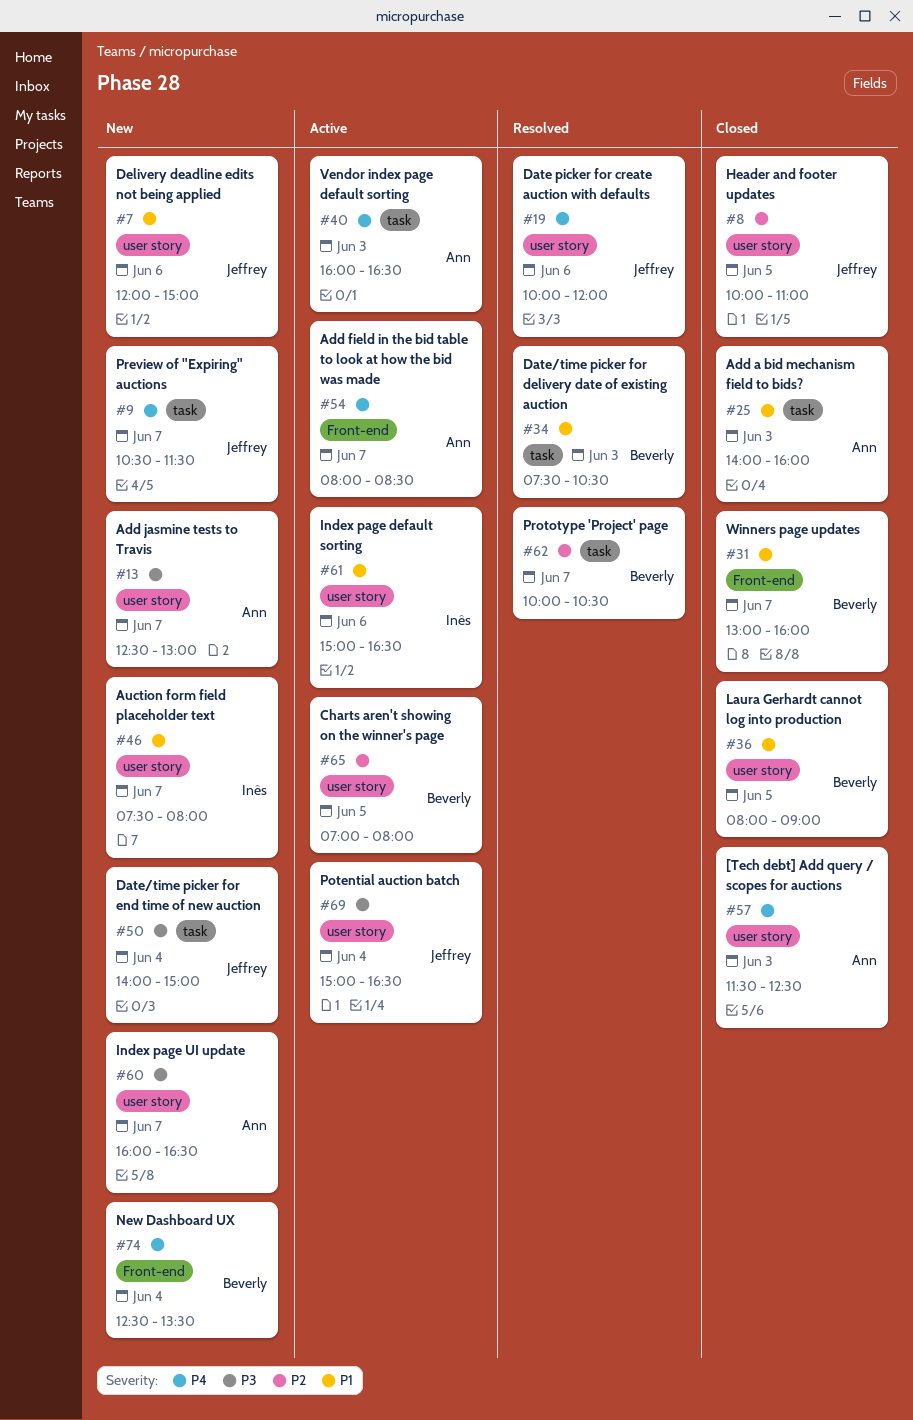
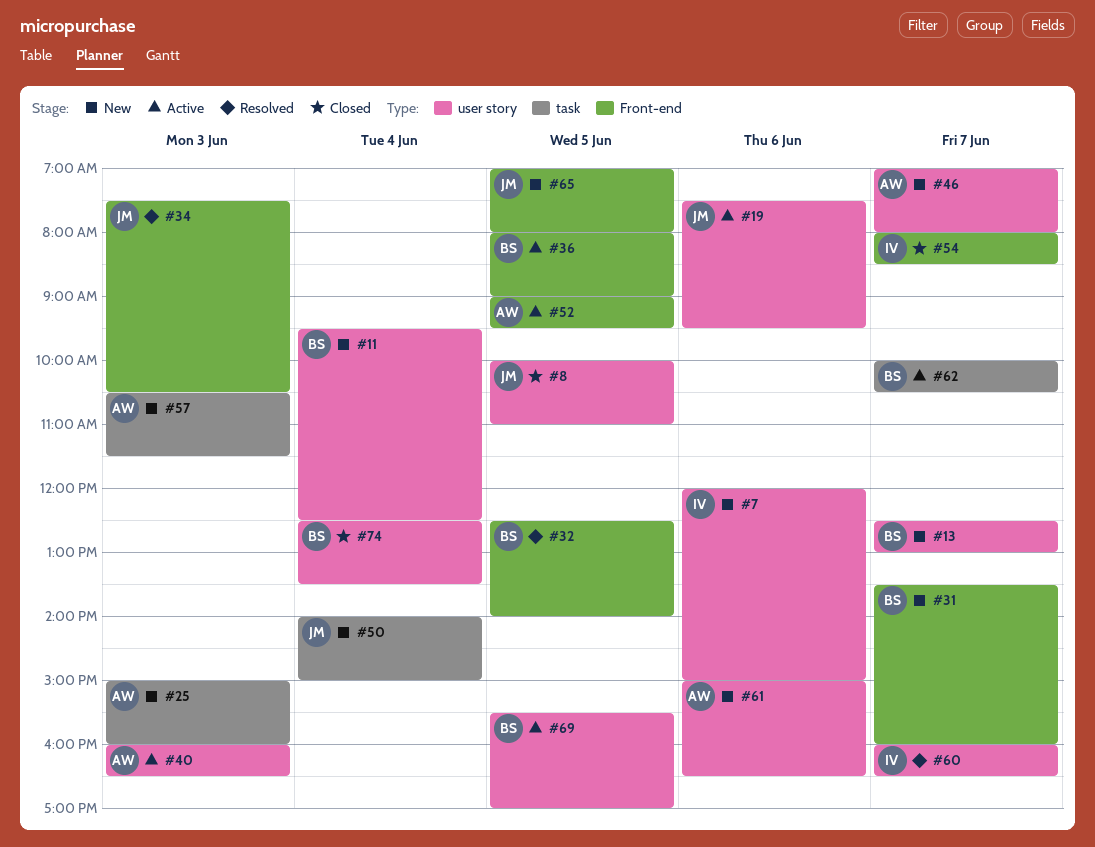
#7, owner: Jeffrey -> Inês
#9: present -> none
#11: none -> present
#13, owner: Ann -> Beverly
#19, status: Resolved -> Active
#19, begins: 10:00 -> 07:30
#19, ends: 12:00 -> 09:30
#25, status: Closed -> New
#25, begins: 14:00 -> 15:00
#31, status: Closed -> New
#31, begins: 13:00 -> 13:30
#32: none -> present
#34, owner: Beverly -> Jeffrey
#34, label: task -> Front-end
#36, status: Closed -> Active
#36, label: user story -> Front-end
#40, label: task -> user story
#46, owner: Inês -> Ann
#46, begins: 07:30 -> 07:00
#52: none -> present
#54, status: Active -> Closed
#54, owner: Ann -> Inês
#57, status: Closed -> New
#57, label: user story -> task
#57, begins: 11:30 -> 10:30
#57, ends: 12:30 -> 11:30
#60, status: New -> Resolved
#60, owner: Ann -> Inês
#61, status: Active -> New
#61, owner: Inês -> Ann
#62, status: Resolved -> Active
#65, status: Active -> New
#65, owner: Beverly -> Jeffrey
#65, label: user story -> Front-end
#69, owner: Jeffrey -> Beverly
#69, day: Jun 4 -> Jun 5
#69, begins: 15:00 -> 15:30
#69, ends: 16:30 -> 17:00
#74, status: New -> Closed
#74, label: Front-end -> user story

